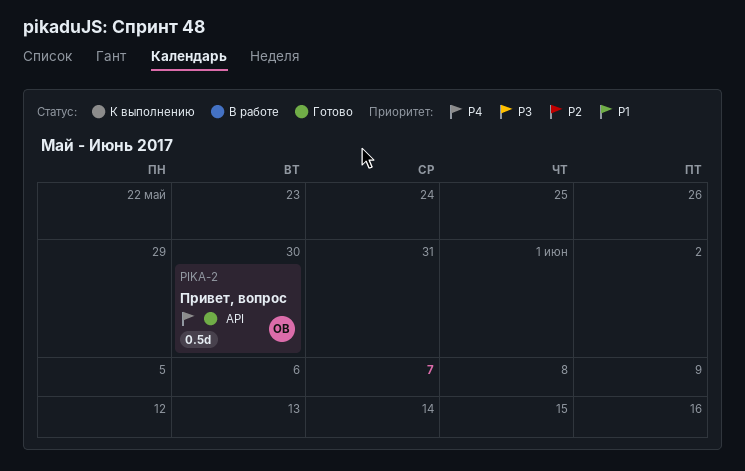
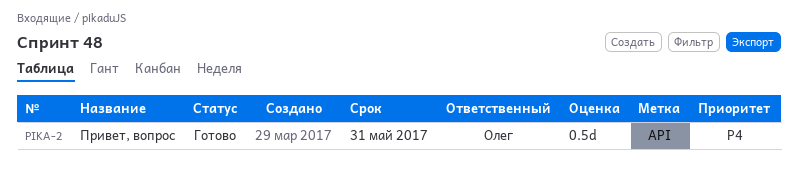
PIKA-2, due: May 30 -> May 31

